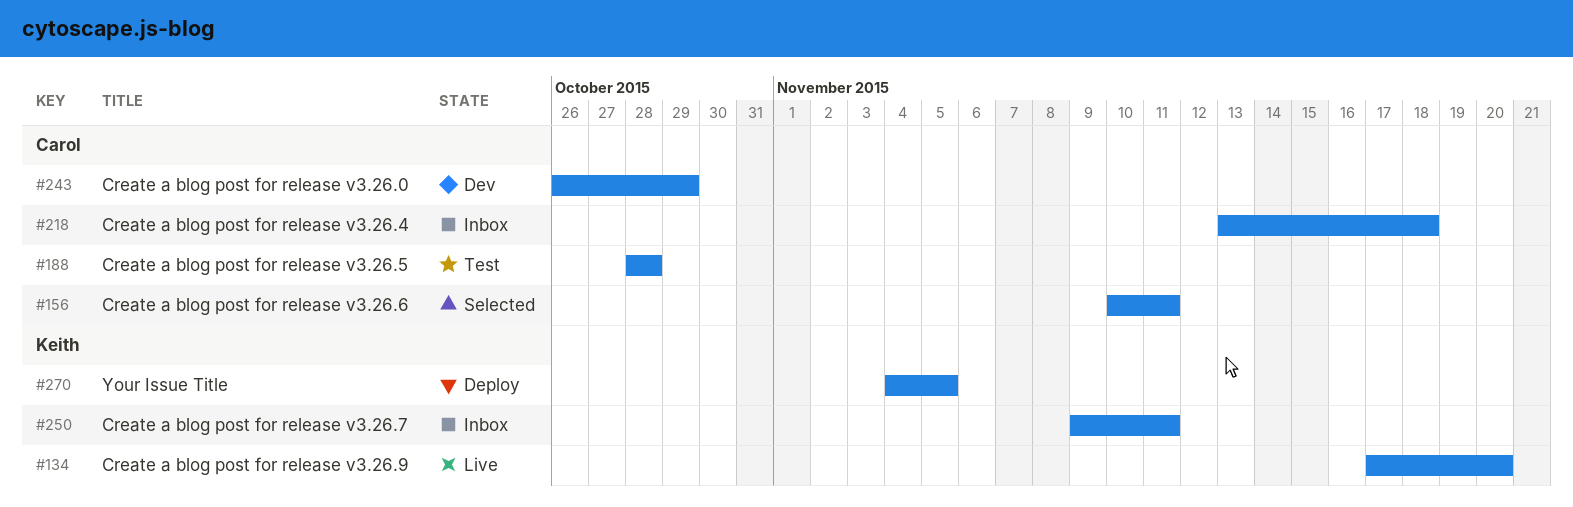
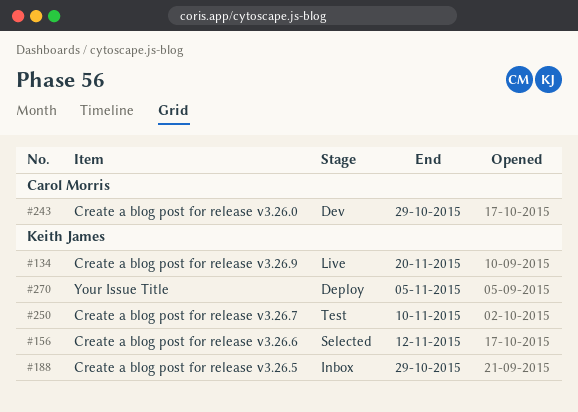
#156, owner: Carol Morris -> Keith James
#156, due: Nov 11 -> Nov 12
#188, status: Test -> Inbox
#188, owner: Carol Morris -> Keith James
#188, due: Oct 28 -> Oct 29
#218: present -> none
#250, status: Inbox -> Test
#250, due: Nov 11 -> Nov 10

